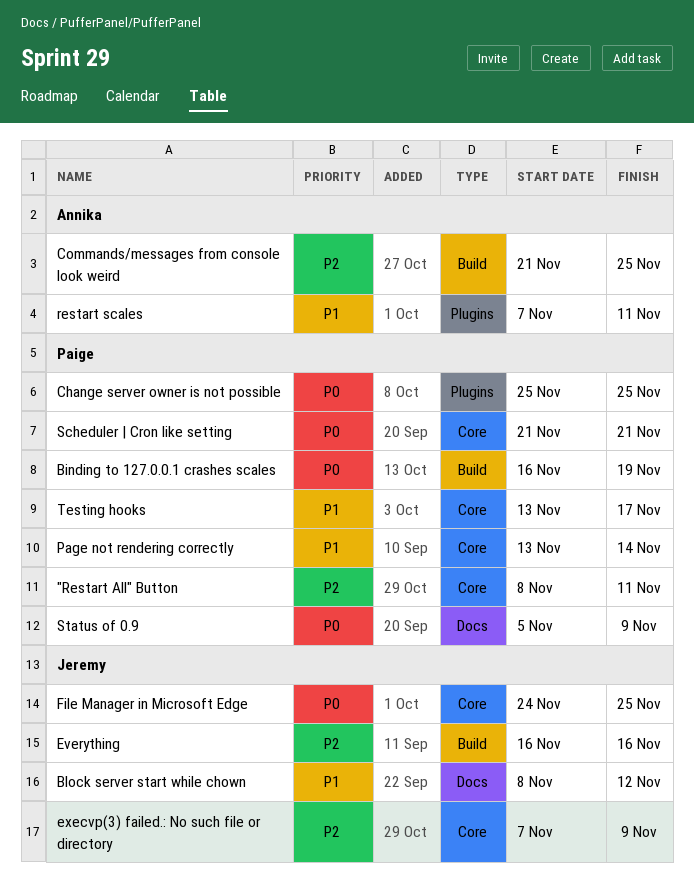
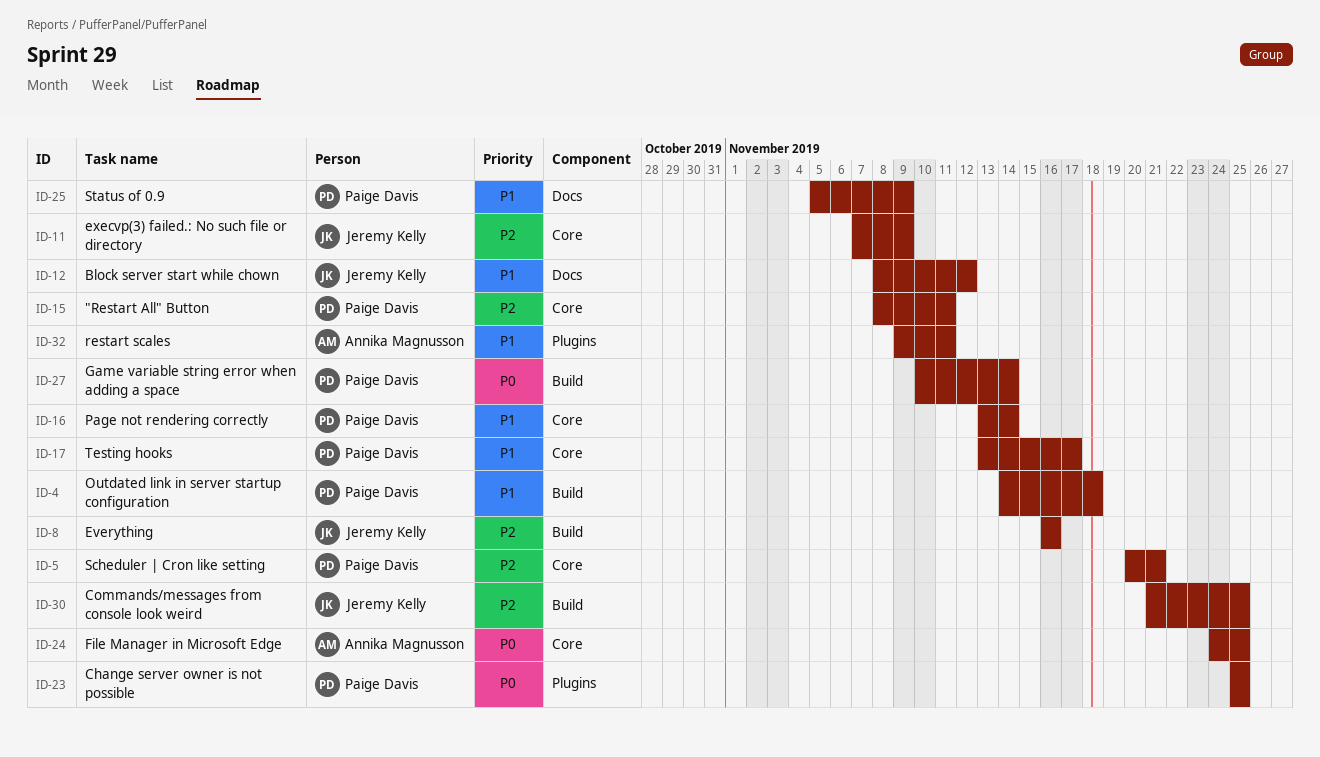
Binding to 127.0.0.1 crashes scales: present -> none
Commands/messages from console look weird, owner: Annika Magnusson -> Jeremy Kelly
File Manager in Microsoft Edge, owner: Jeremy Kelly -> Annika Magnusson
Game variable string error when adding a space: none -> present
Outdated link in server startup configuration: none -> present
restart scales, start: Nov 7 -> Nov 9
Scheduler | Cron like setting, priority: P0 -> P2
Scheduler | Cron like setting, start: Nov 21 -> Nov 20
Status of 0.9, priority: P0 -> P1

